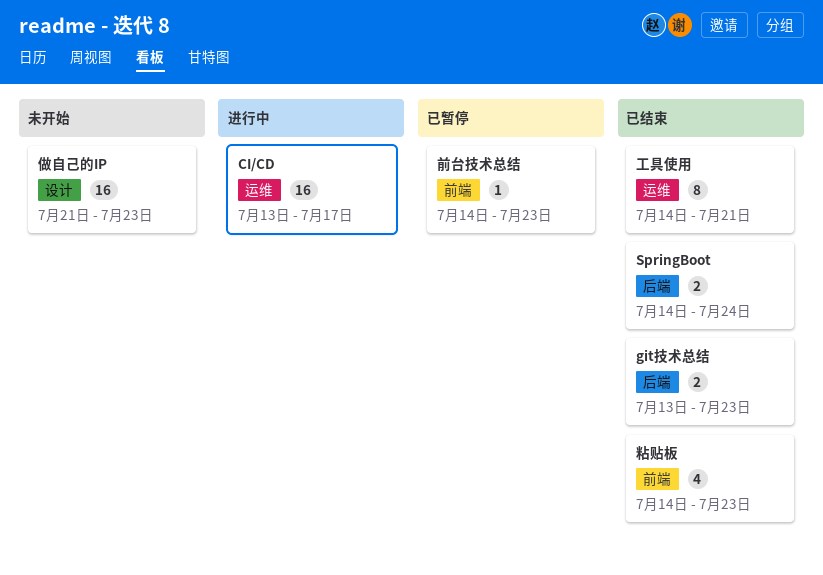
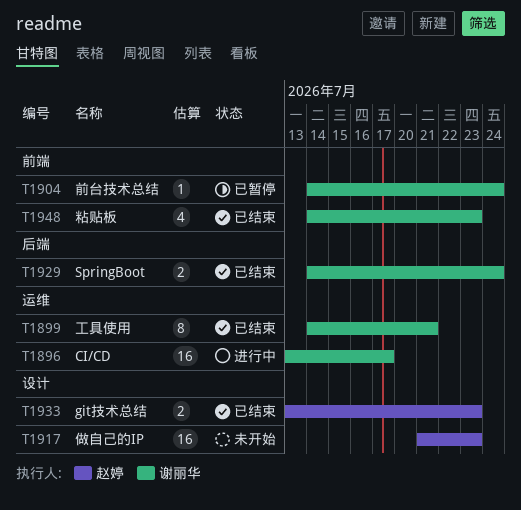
git技术总结, label: 后端 -> 设计
前台技术总结, due: Jul 23 -> Jul 24

